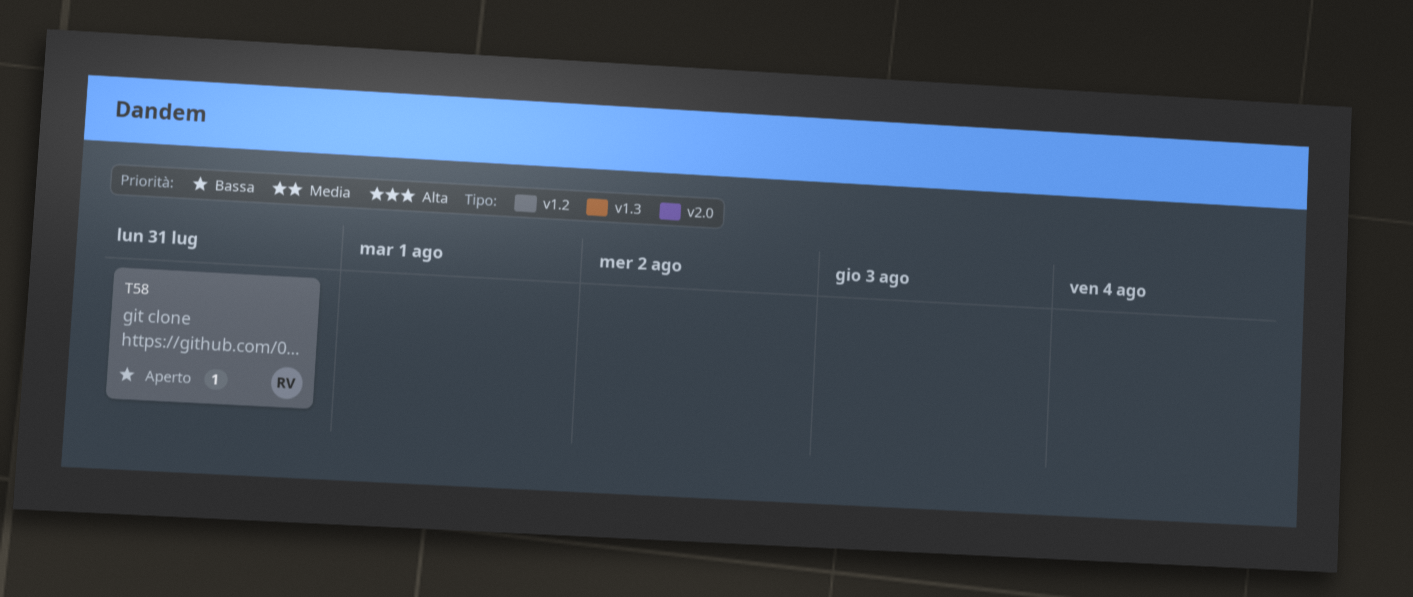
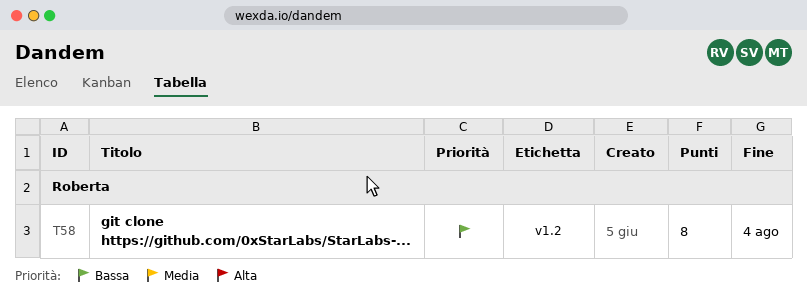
T58, estimate: 1 -> 8
T58, due: Jul 31 -> Aug 4

